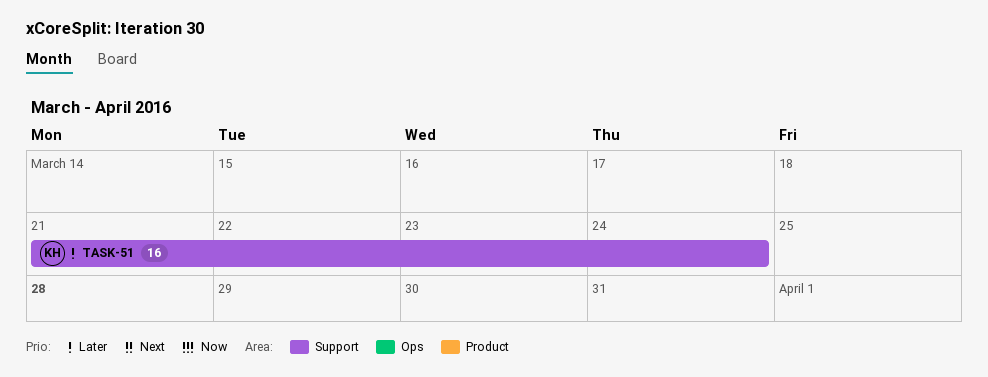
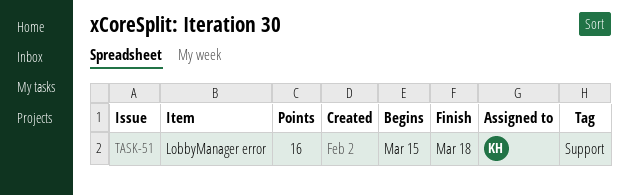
TASK-51, start: Mar 21 -> Mar 15
TASK-51, due: Mar 24 -> Mar 18

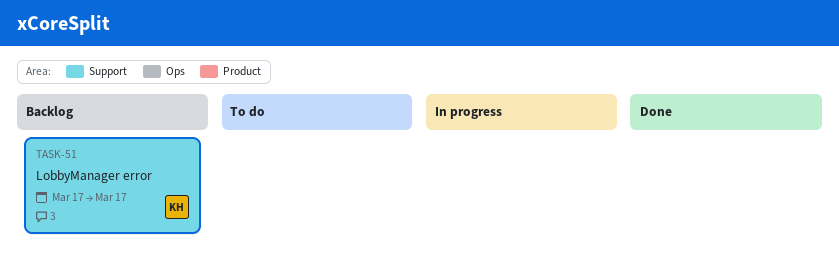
TASK-51, start: Mar 15 -> Mar 17
TASK-51, due: Mar 18 -> Mar 17

